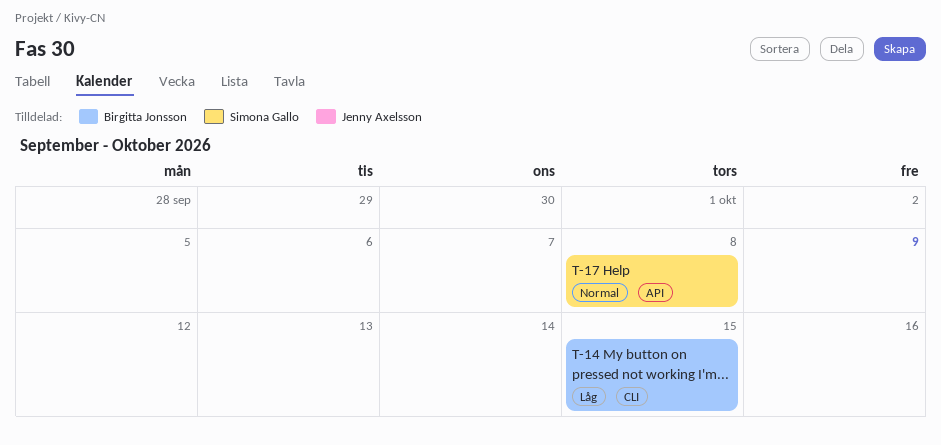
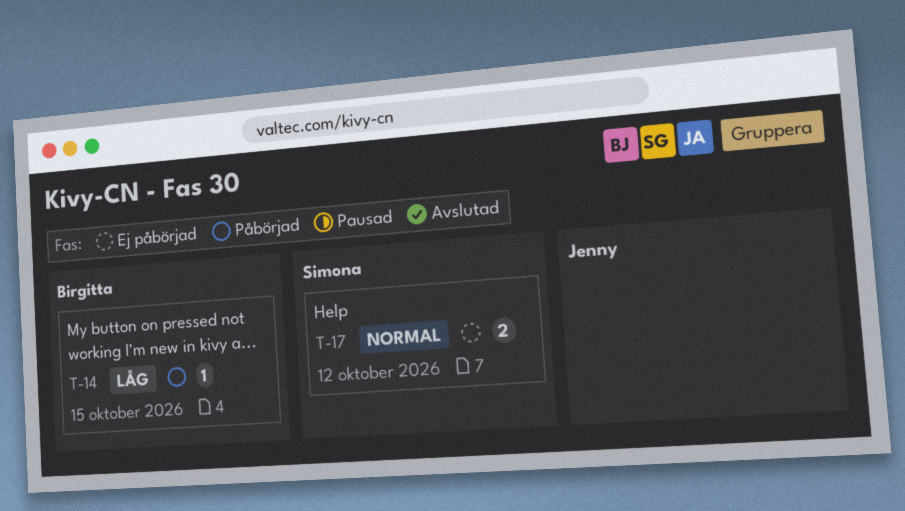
T-17, due: Oct 8 -> Oct 12

